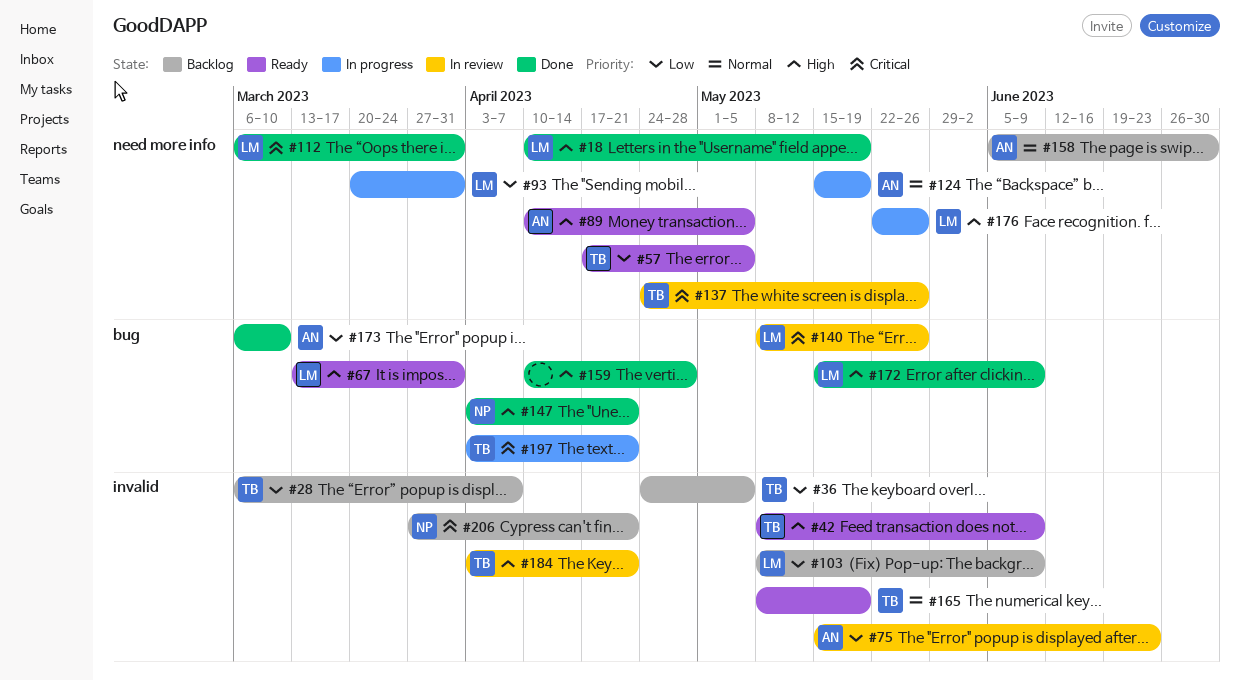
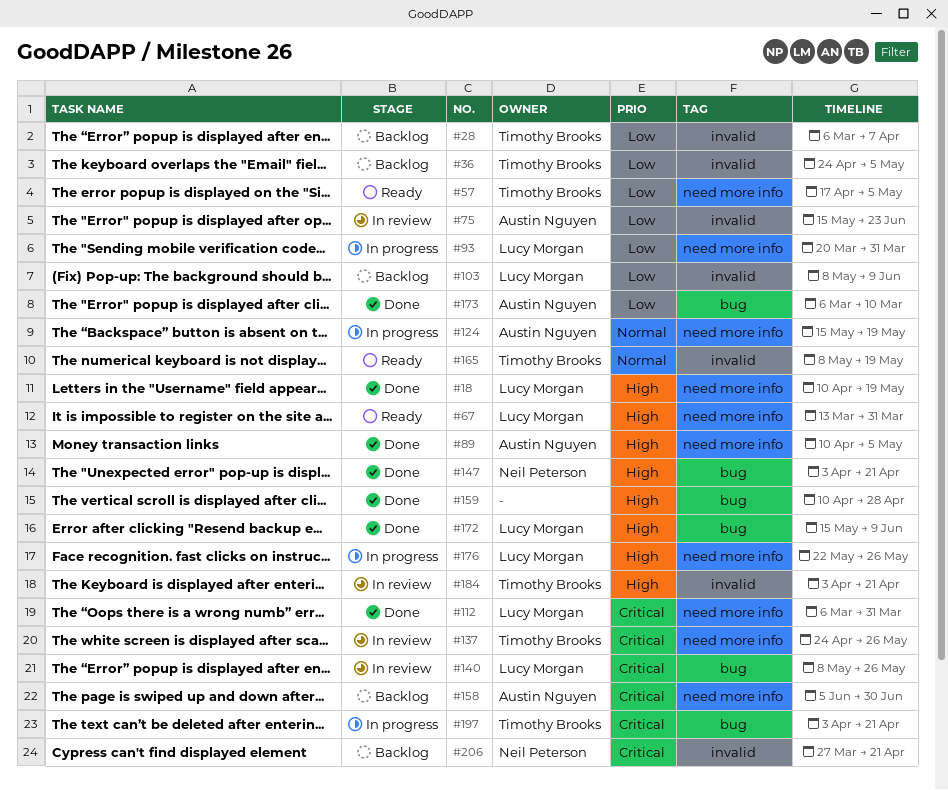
#42: present -> none
#67, label: bug -> need more info
#89, status: Ready -> Done
#158, priority: Normal -> Critical

